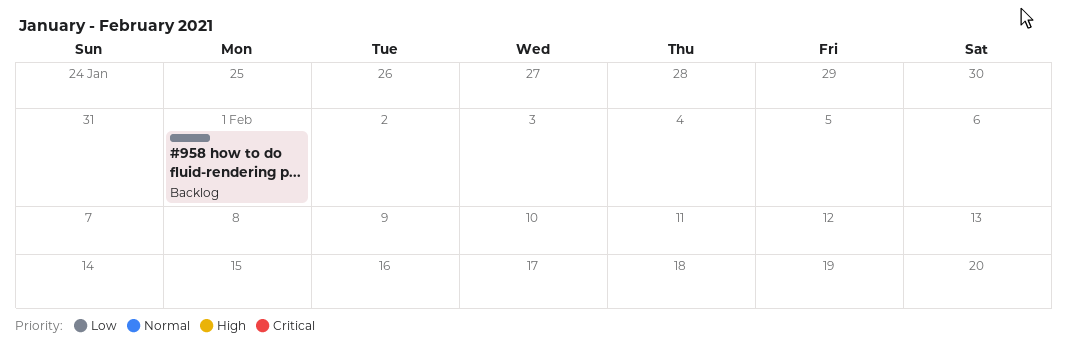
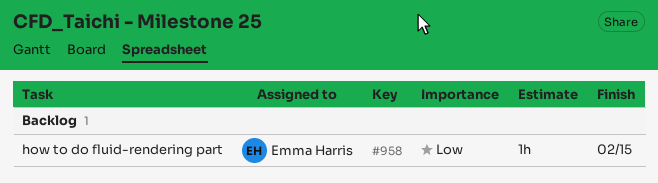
#958, due: Feb 1 -> Feb 15

